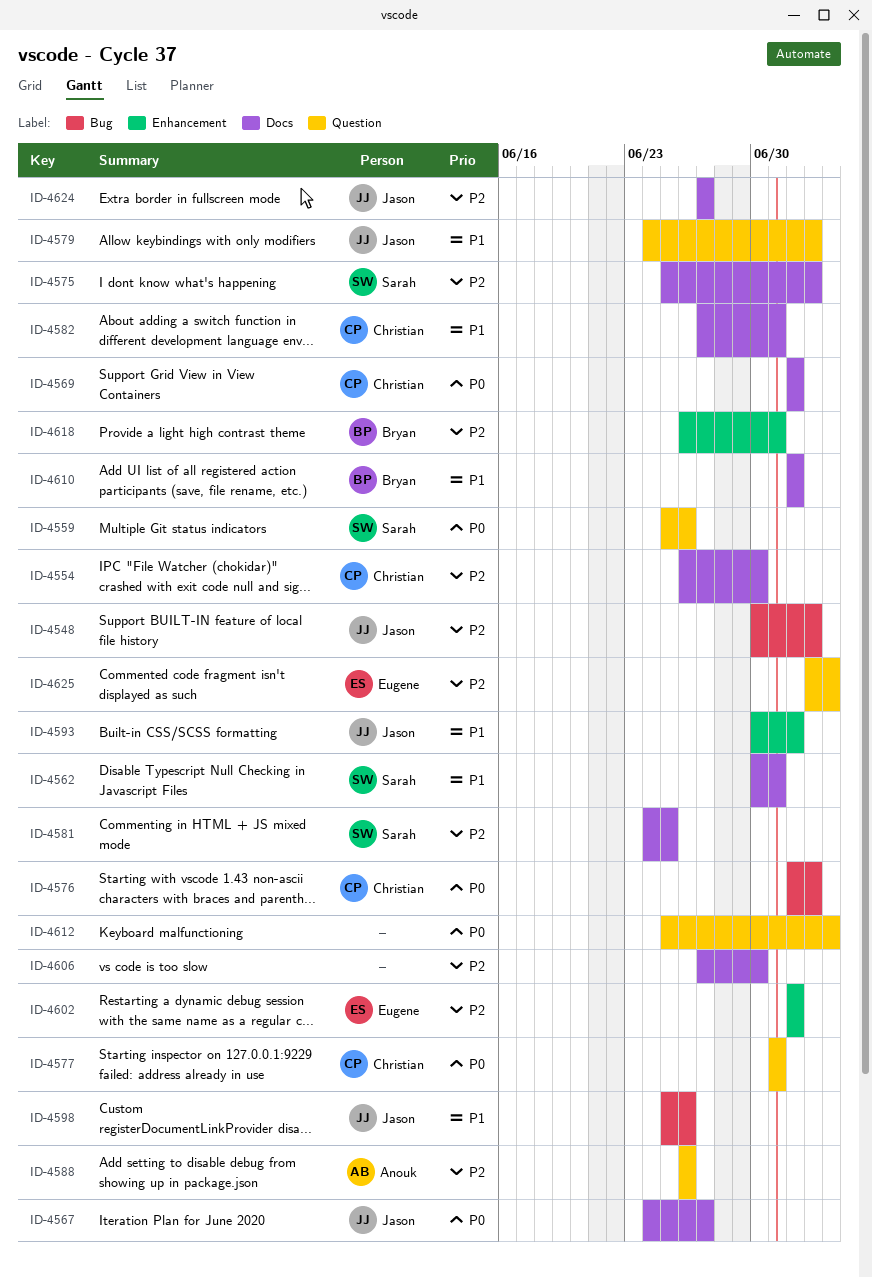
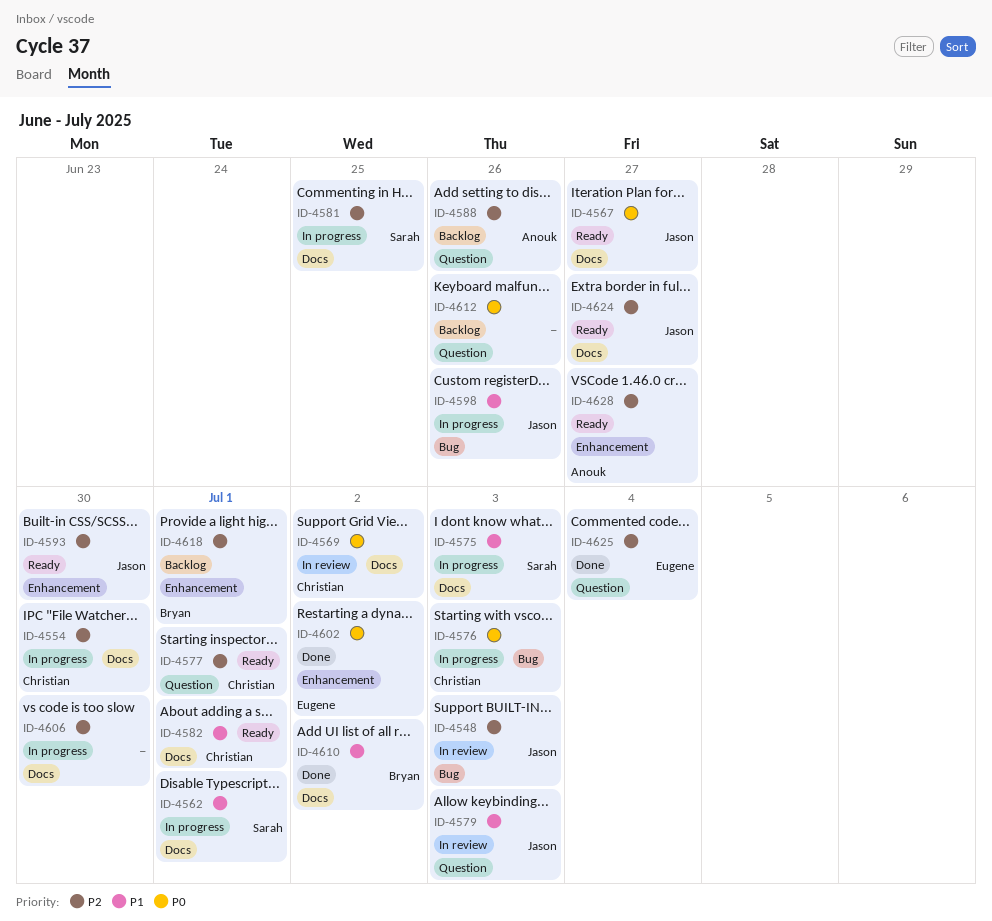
ID-4559: present -> none
ID-4575, priority: P2 -> P1
ID-4577, priority: P0 -> P2
ID-4593, priority: P1 -> P2
ID-4593, due: Jul 2 -> Jun 30
ID-4602, priority: P2 -> P0
ID-4612, due: Jul 4 -> Jun 26
ID-4628: none -> present

